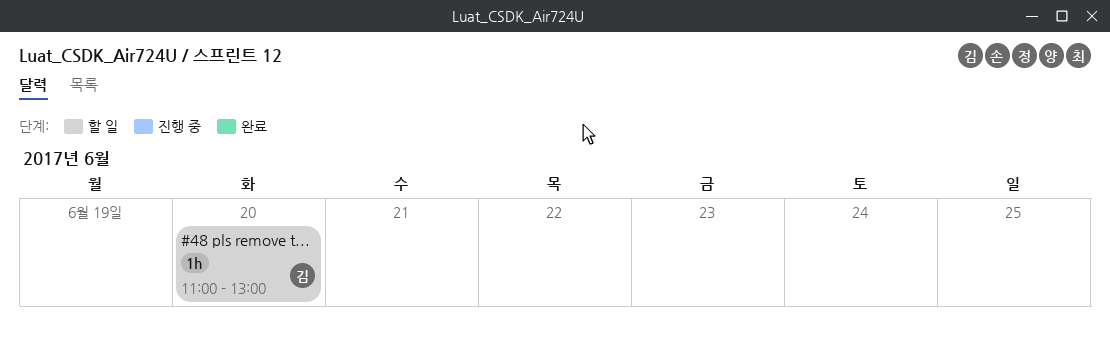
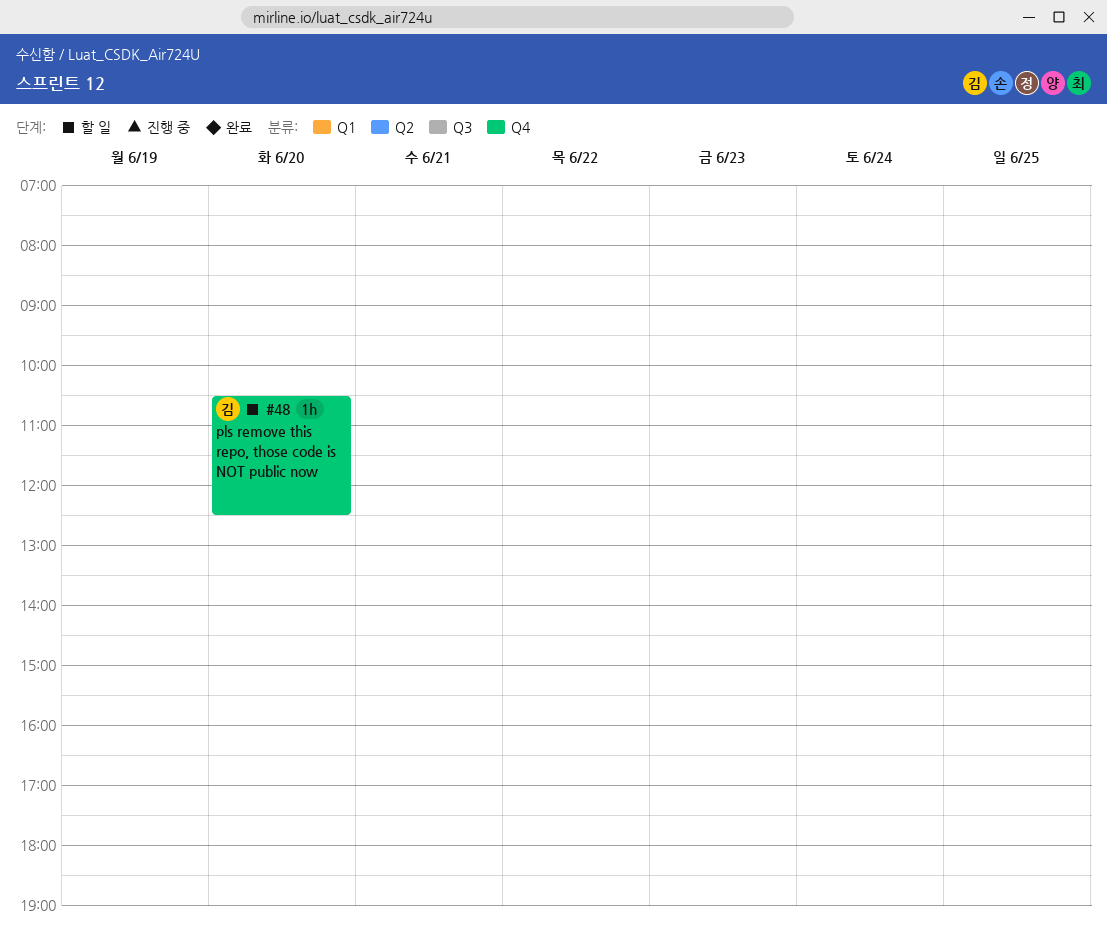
#48, begins: 11:00 -> 10:30
#48, ends: 13:00 -> 12:30

